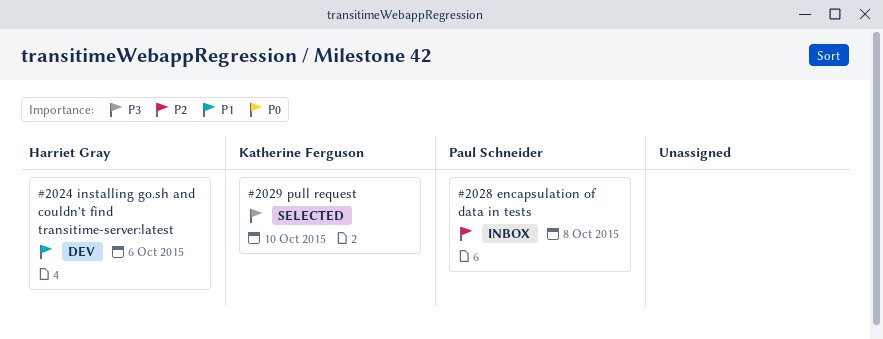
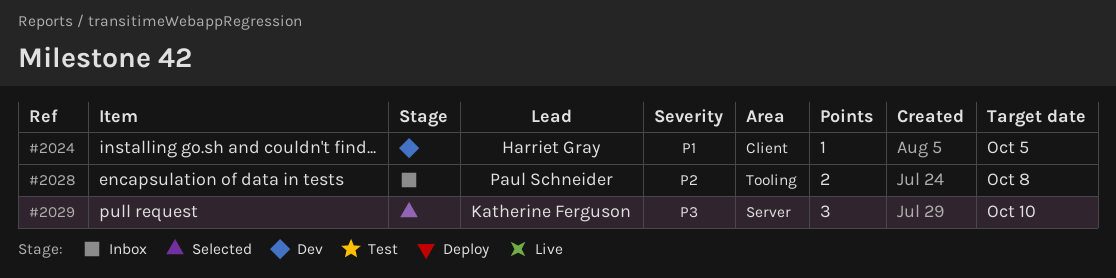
#2024, due: Oct 6 -> Oct 5

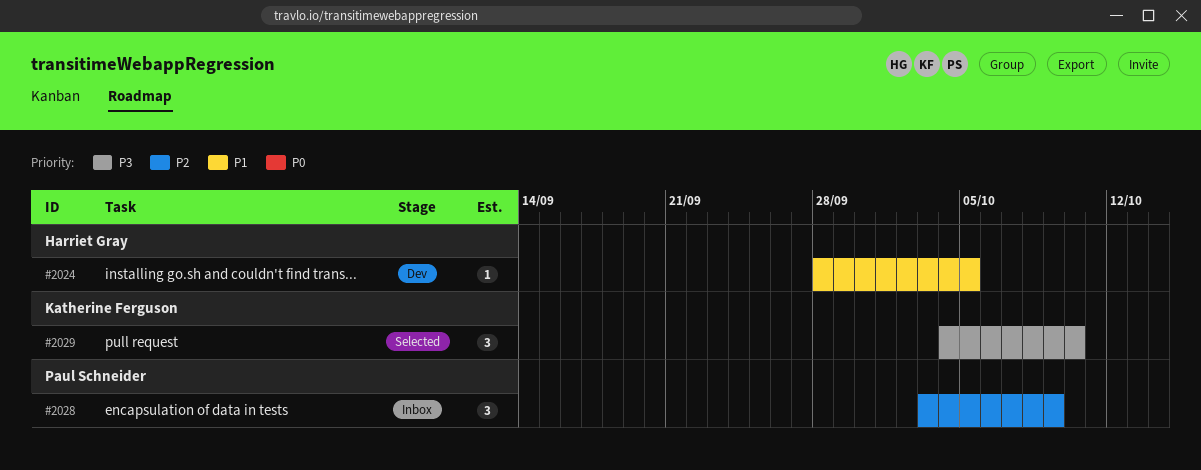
#2028, estimate: 2 -> 3
#2028, due: Oct 8 -> Oct 9

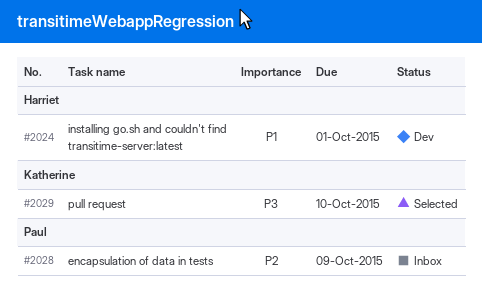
#2024, due: Oct 5 -> Oct 1

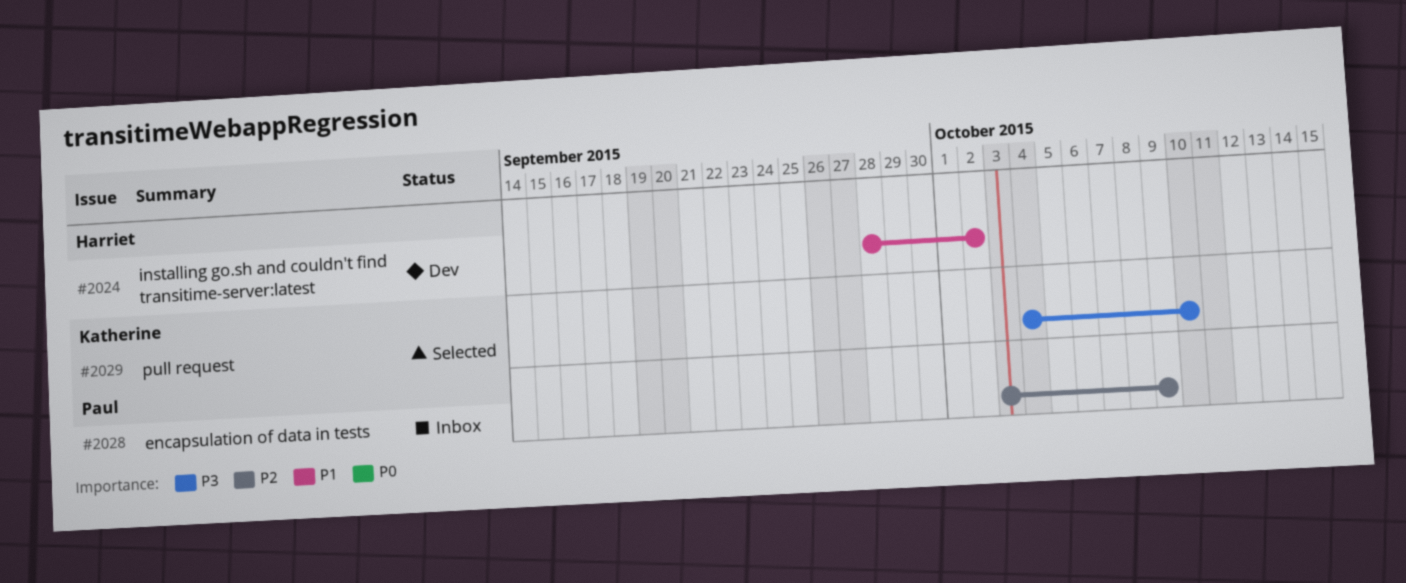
#2024, due: Oct 1 -> Oct 2

